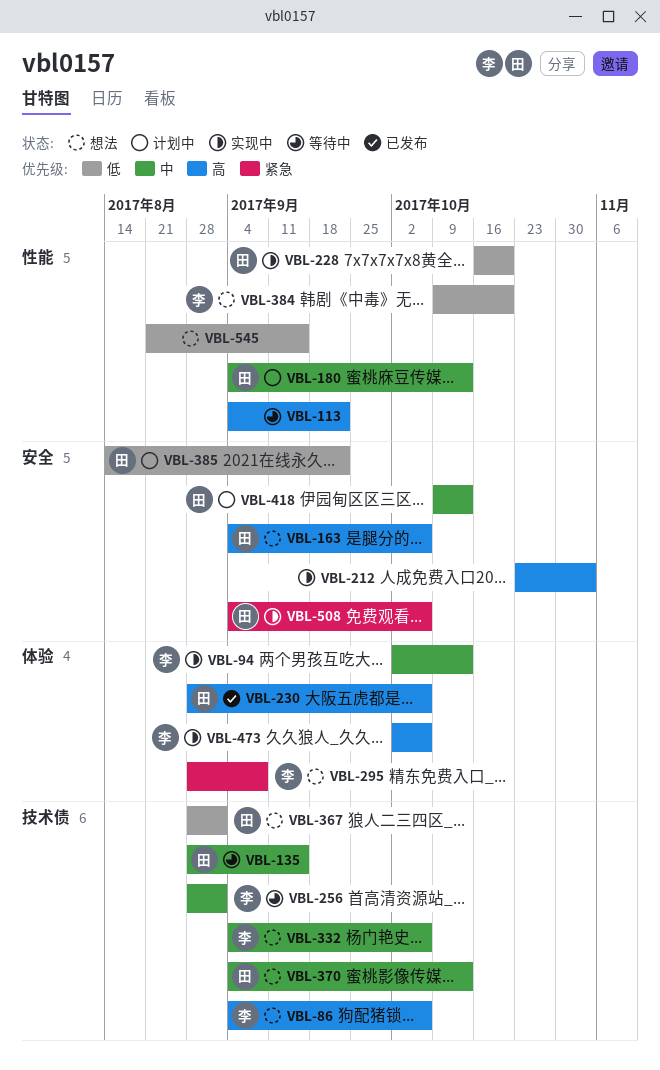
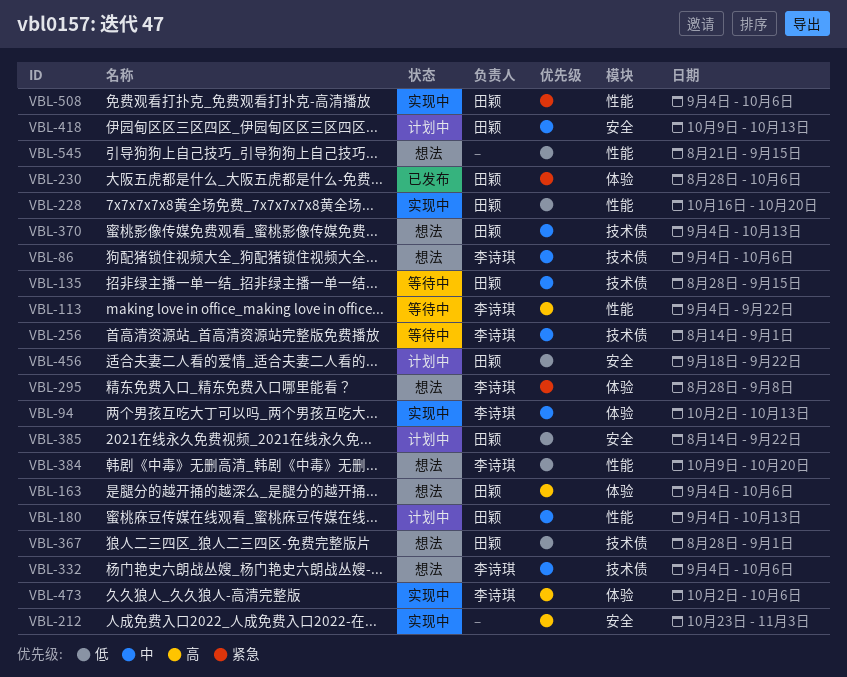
VBL-86, priority: 高 -> 中
VBL-113, owner: none -> 李诗琪
VBL-163, label: 安全 -> 体验
VBL-230, priority: 高 -> 紧急
VBL-256, start: Aug 28 -> Aug 14
VBL-456: none -> present
VBL-508, label: 安全 -> 性能

